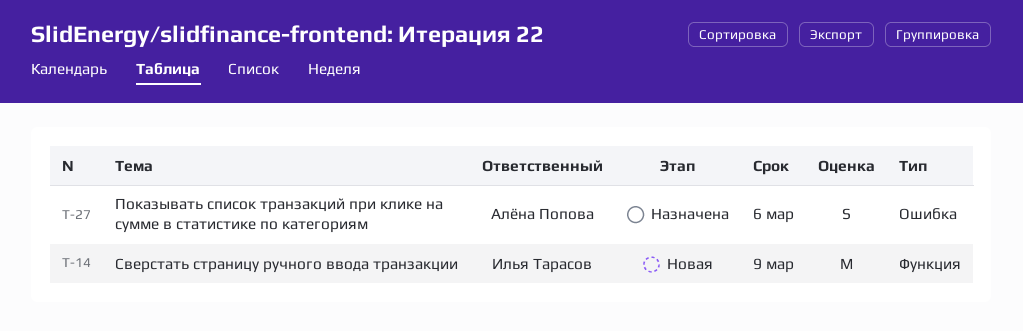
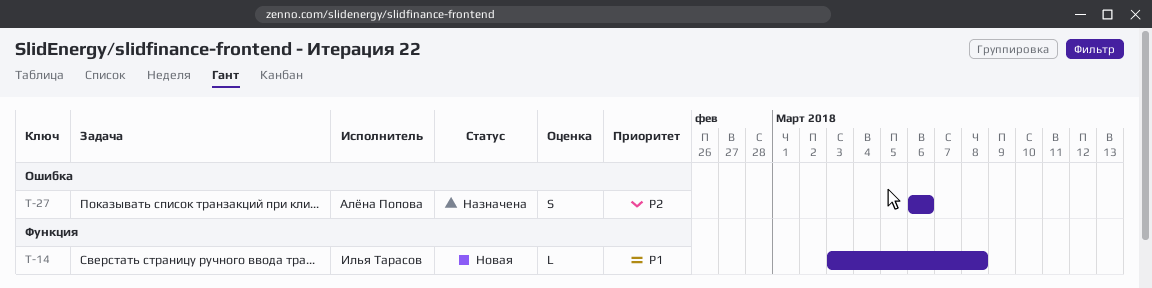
T-14, estimate: M -> L
T-14, due: Mar 9 -> Mar 8

